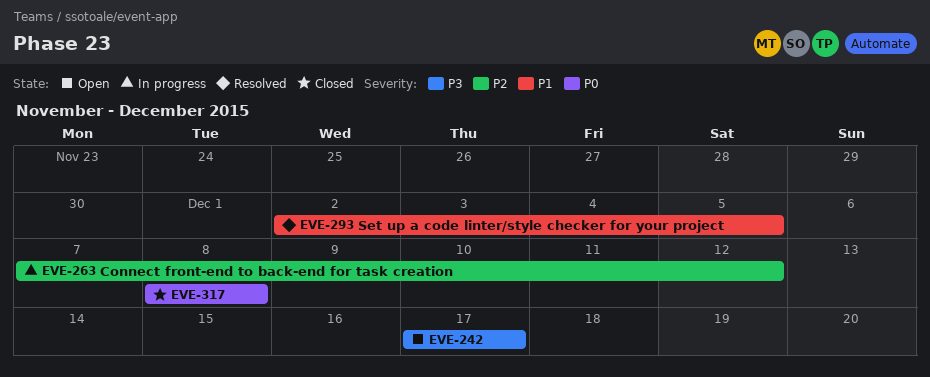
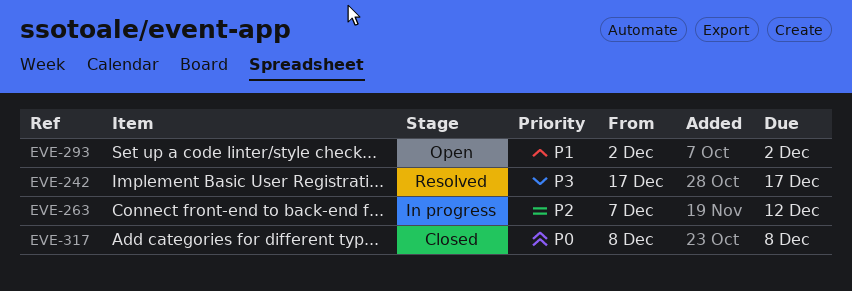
EVE-242, status: Open -> Resolved
EVE-293, status: Resolved -> Open
EVE-293, due: Dec 5 -> Dec 2

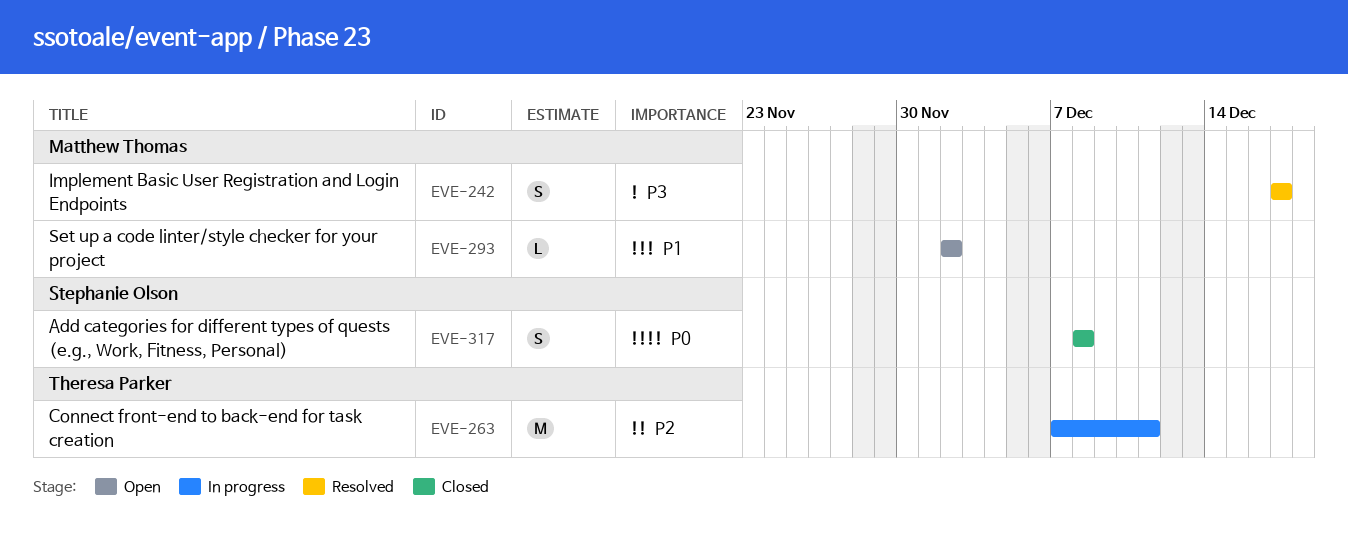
EVE-263, due: Dec 12 -> Dec 11

